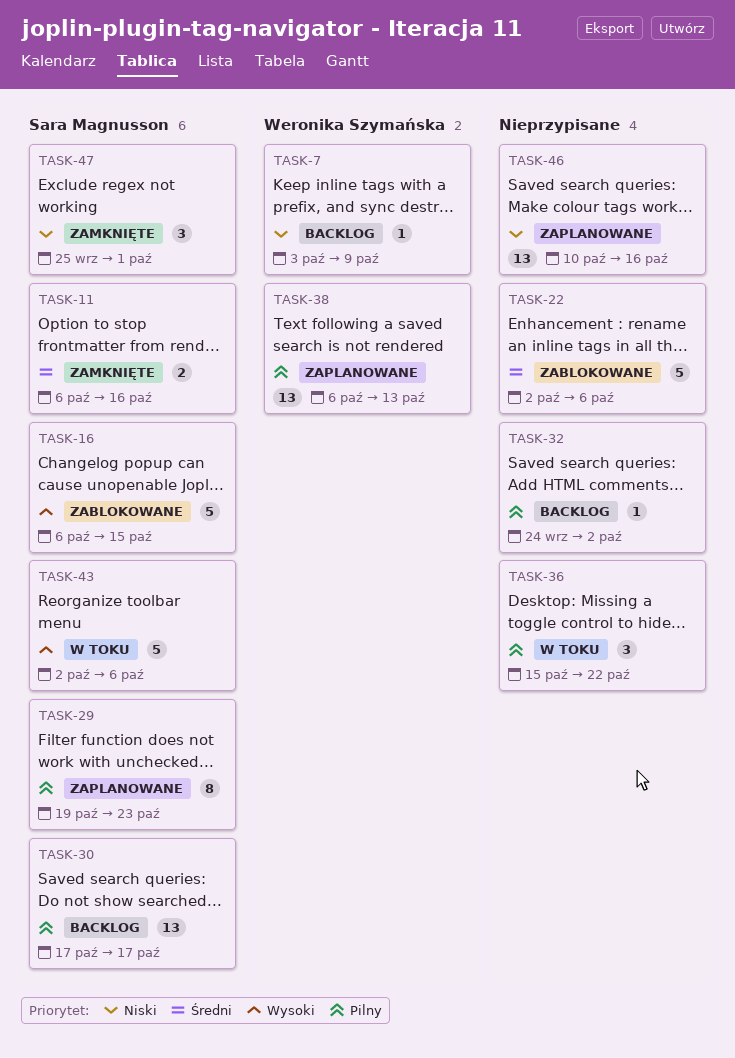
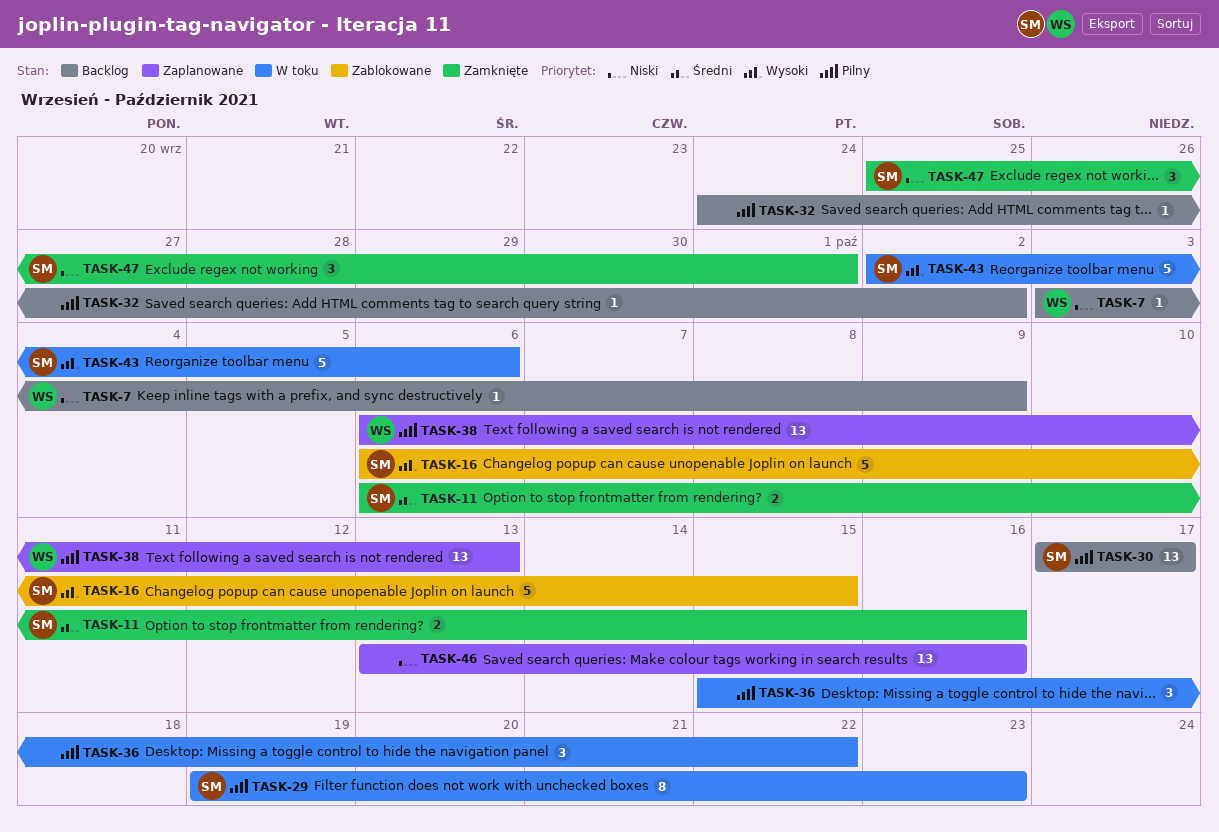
TASK-22: present -> none
TASK-29, status: Zaplanowane -> W toku
TASK-46, start: Oct 10 -> Oct 13

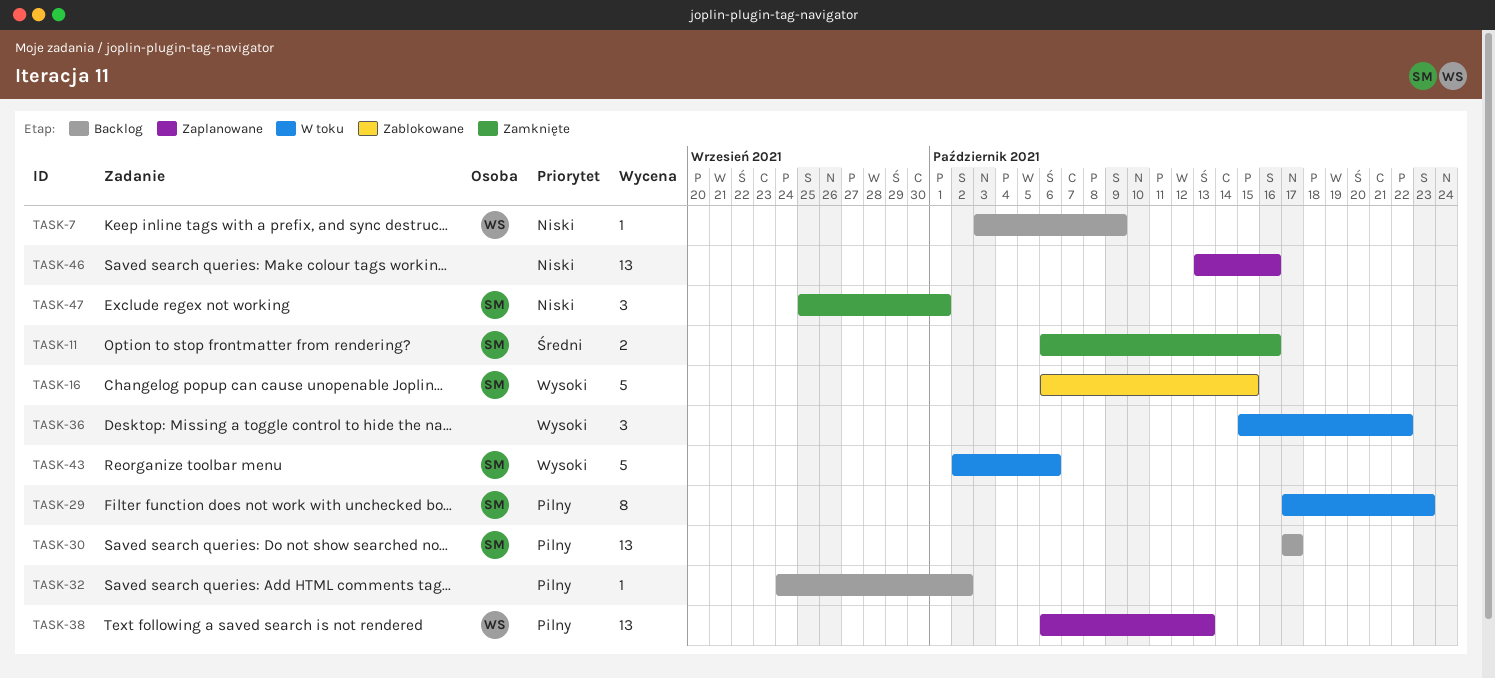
TASK-29, start: Oct 19 -> Oct 17
TASK-36, priority: Pilny -> Wysoki

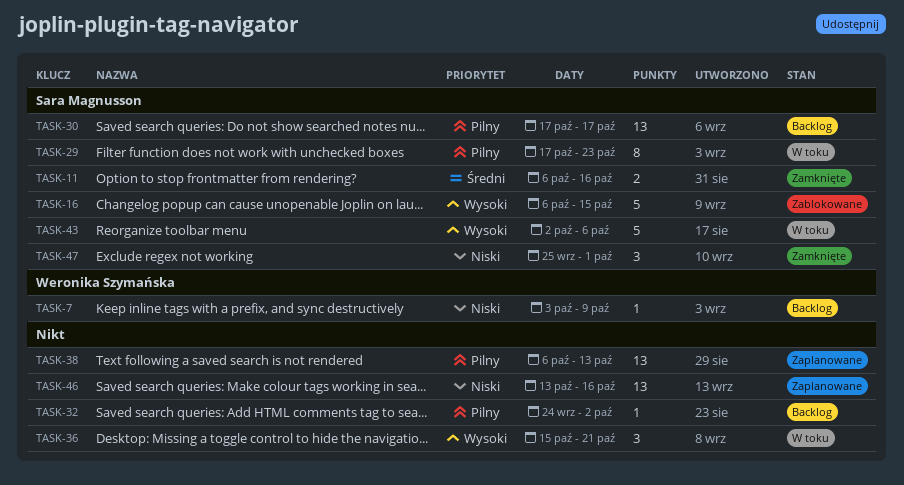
TASK-36, due: Oct 22 -> Oct 21
TASK-38, owner: Weronika Szymańska -> none

